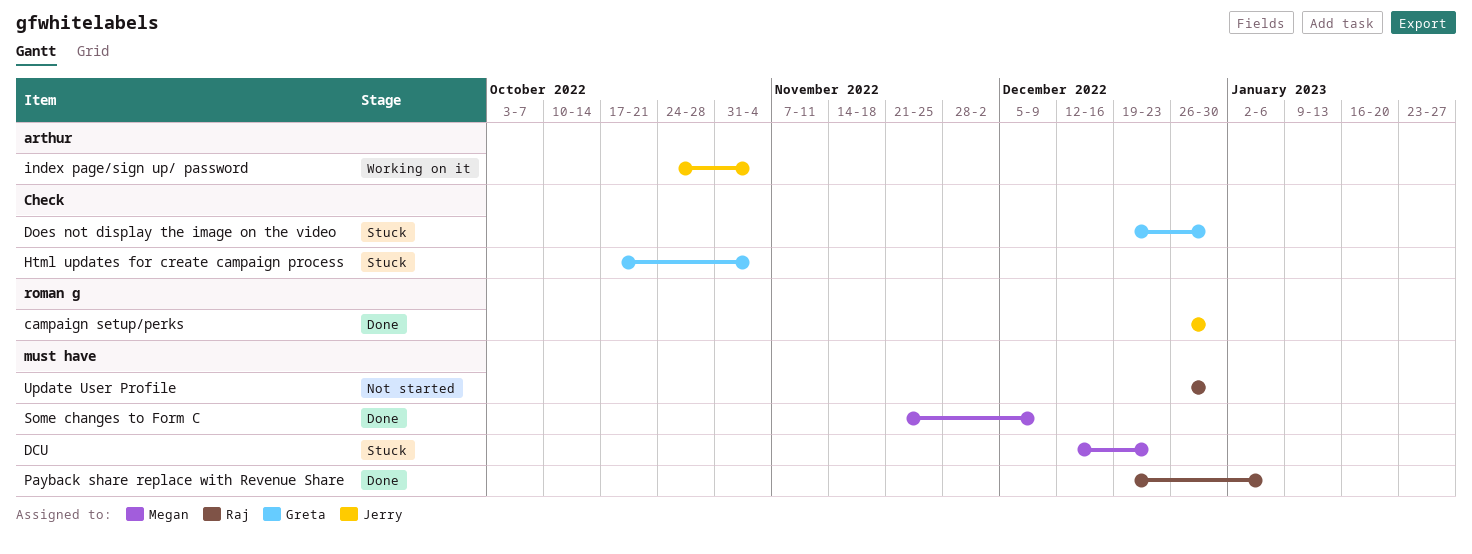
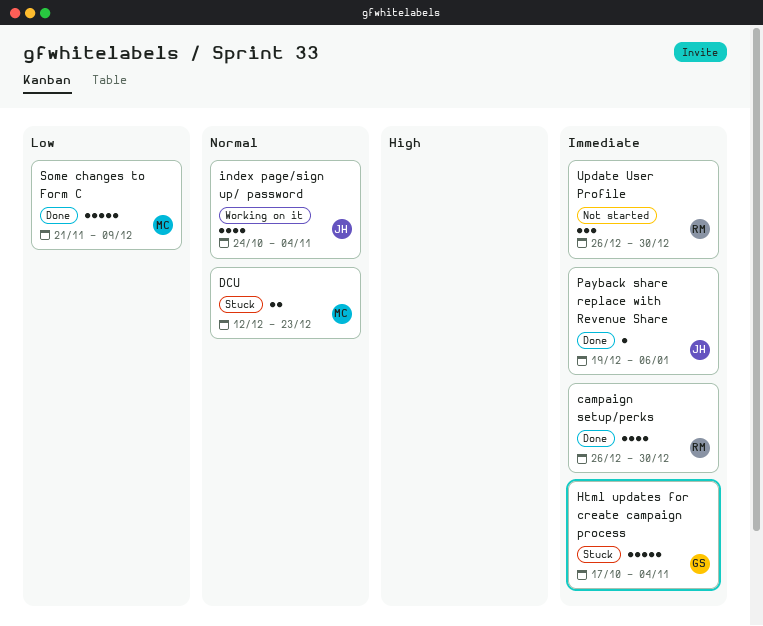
campaign setup/perks, owner: Jerry -> Raj
Does not display the image on the video: present -> none
Payback share replace with Revenue Share, owner: Raj -> Jerry

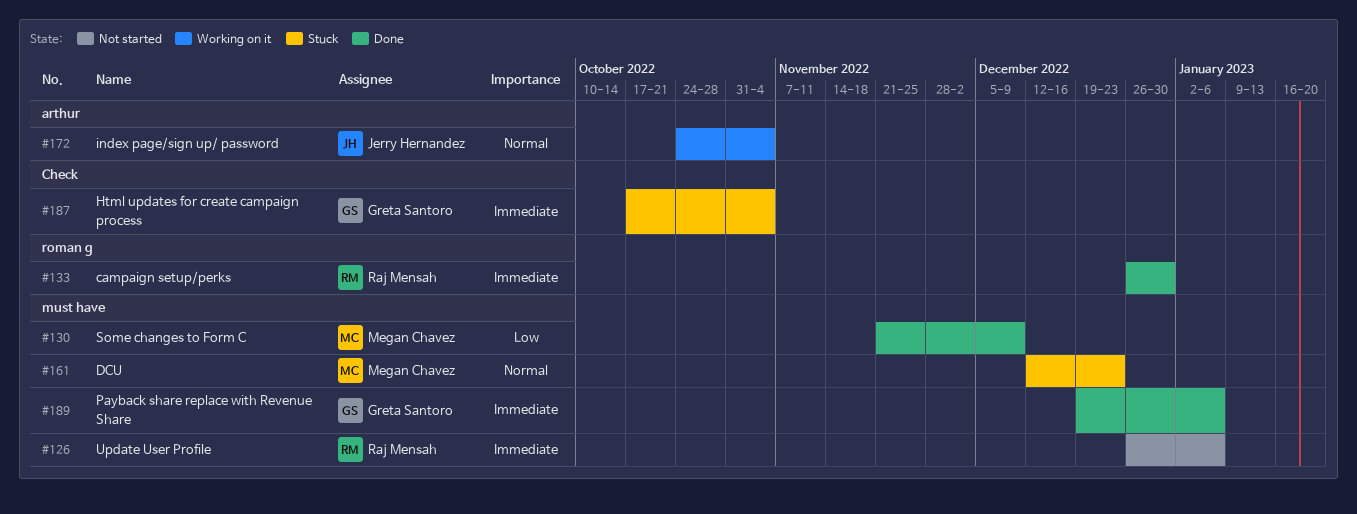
Payback share replace with Revenue Share, owner: Jerry Hernandez -> Greta Santoro
Update User Profile, due: Dec 30 -> Jan 6

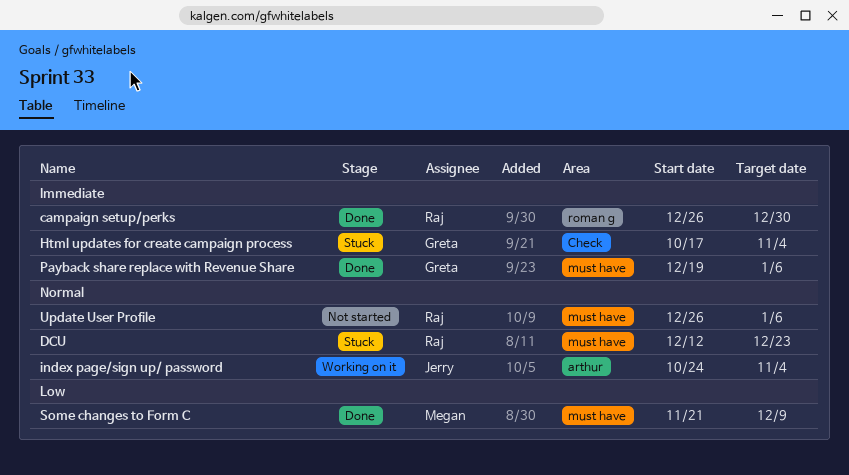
DCU, owner: Megan Chavez -> Raj Mensah
Update User Profile, priority: Immediate -> Normal

